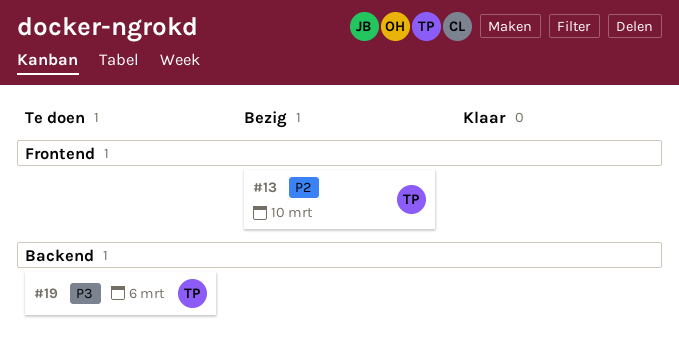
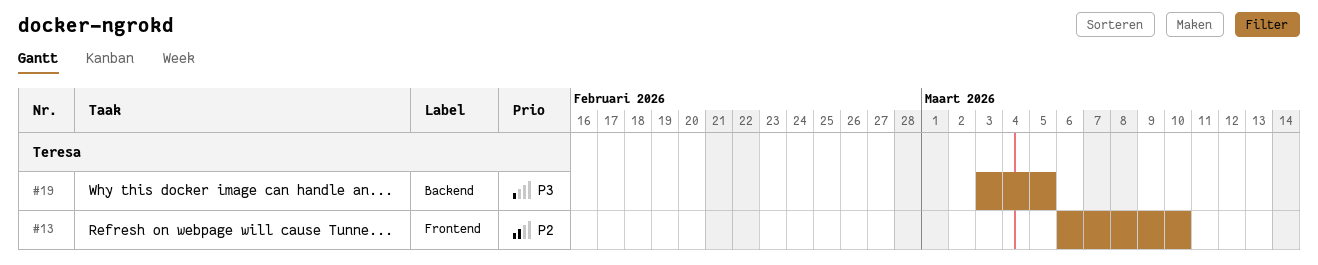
#19, due: Mar 6 -> Mar 5

